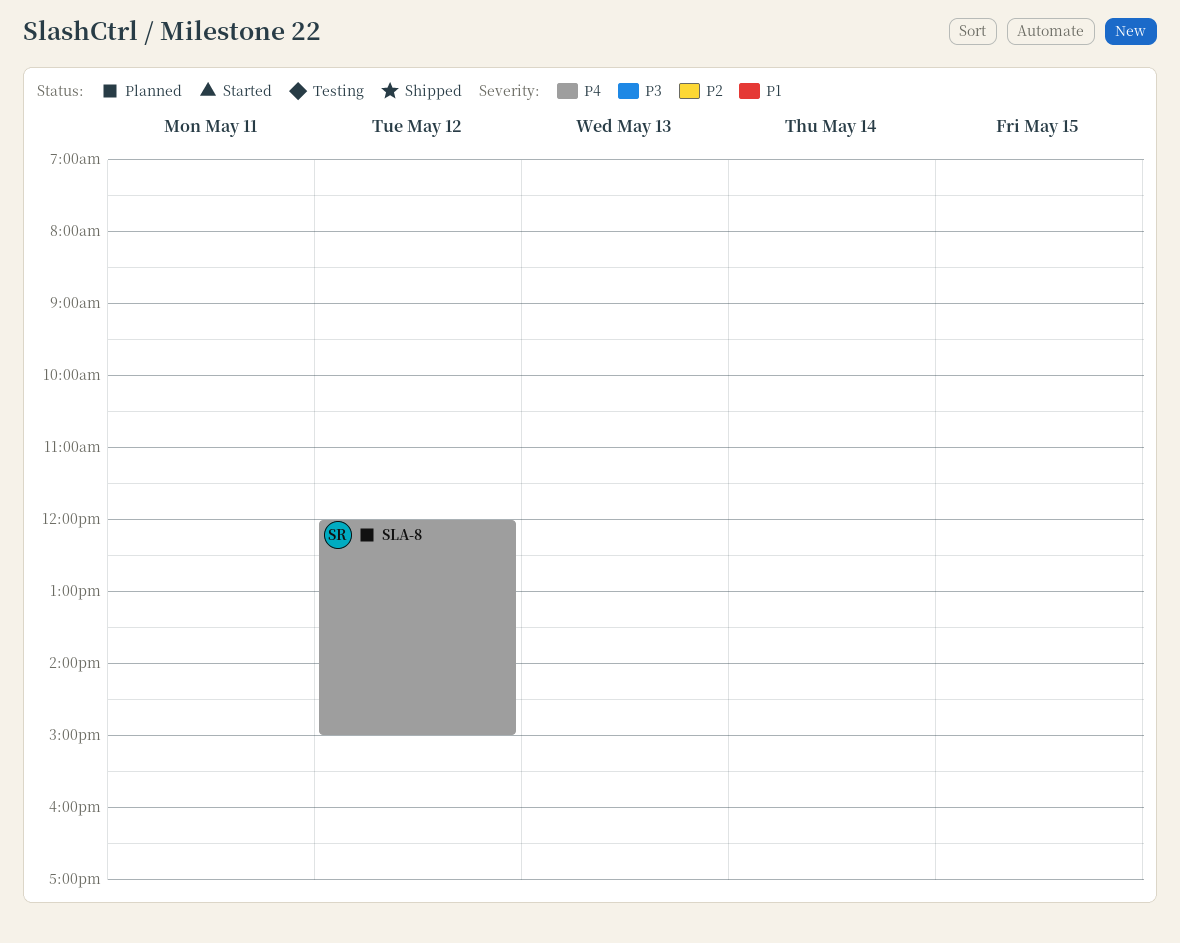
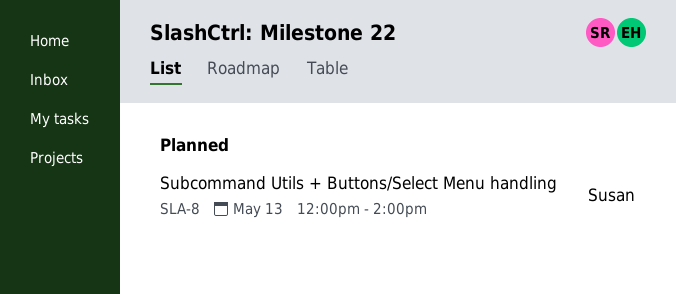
SLA-8, day: May 12 -> May 13
SLA-8, ends: 15:00 -> 14:00

